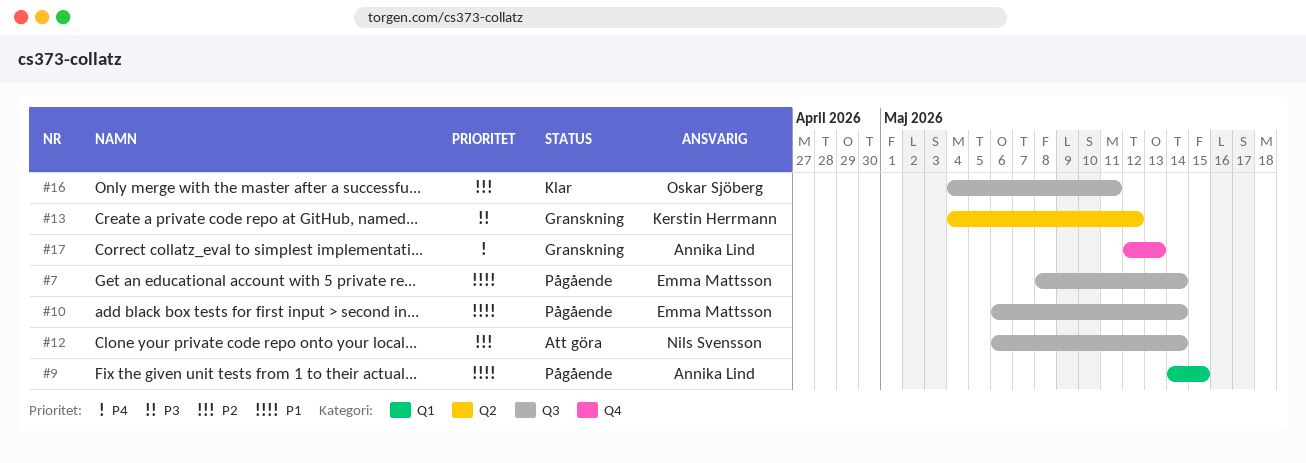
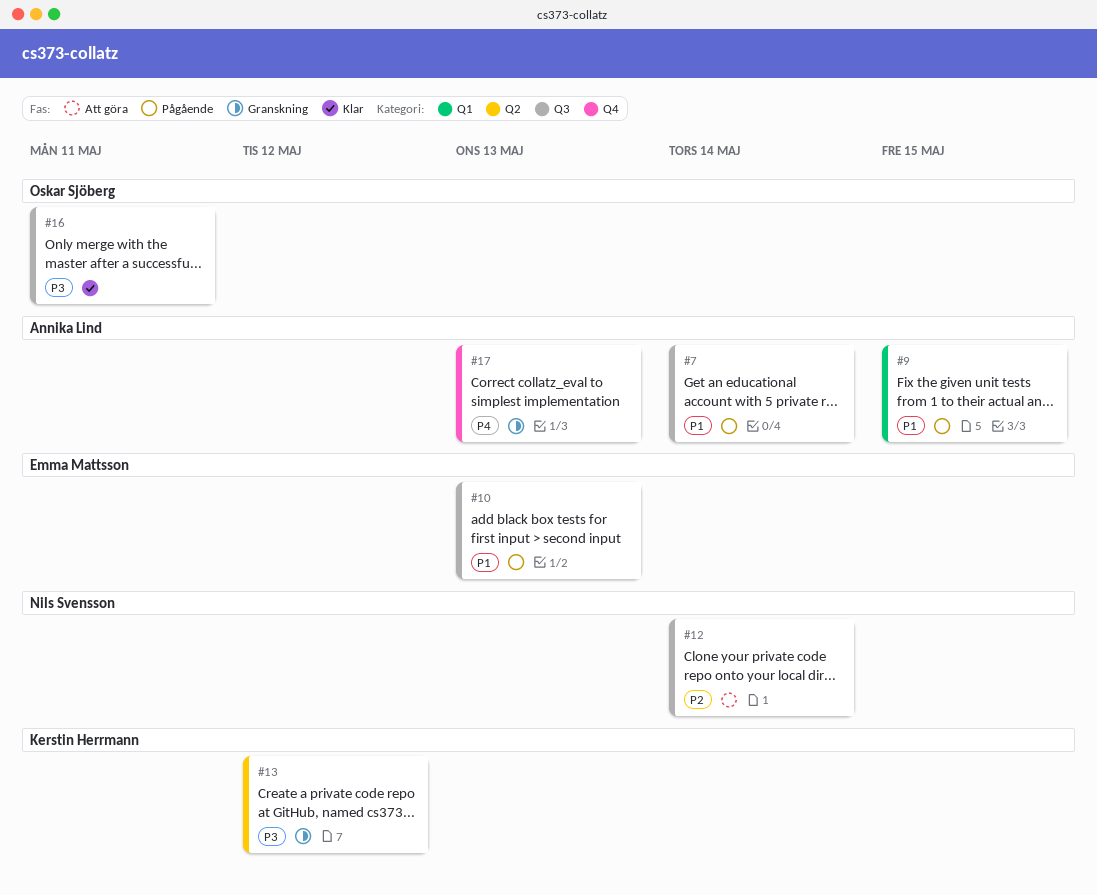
#7, owner: Emma Mattsson -> Annika Lind
#10, due: May 14 -> May 13
#16, priority: P2 -> P3

